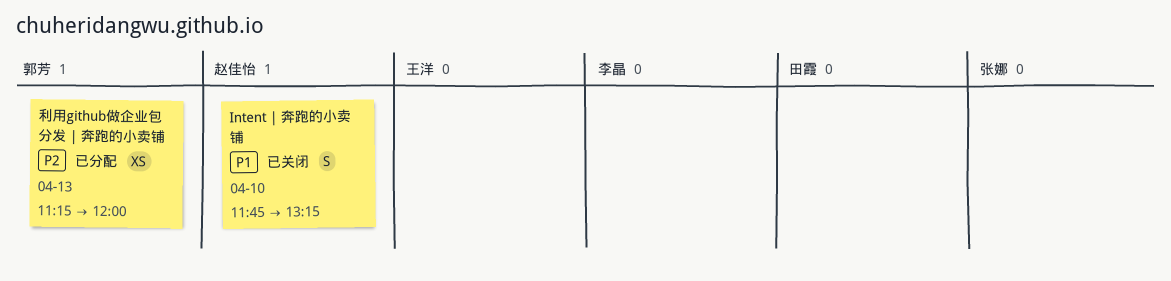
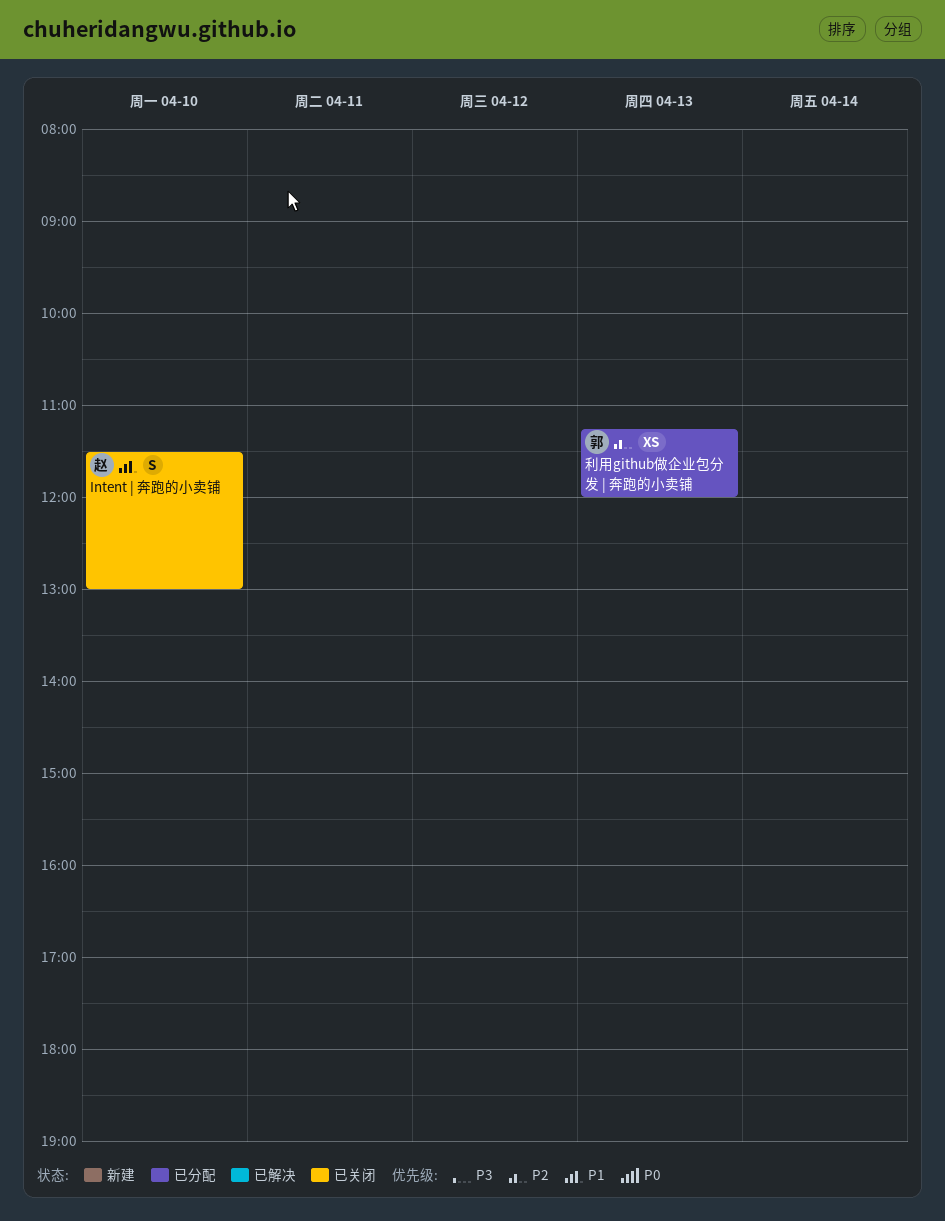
Intent | 奔跑的小卖铺, begins: 11:45 -> 11:30
Intent | 奔跑的小卖铺, ends: 13:15 -> 13:00

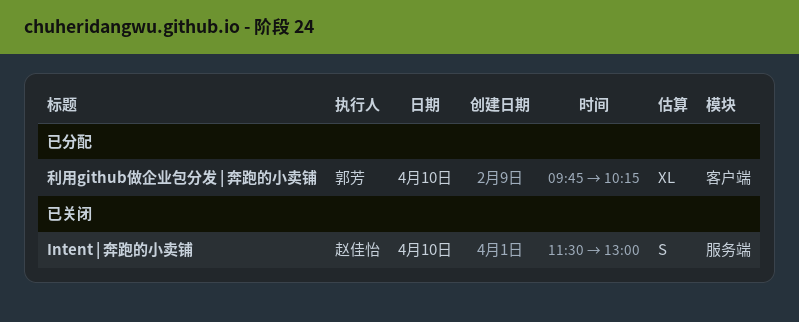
利用github做企业包分发 | 奔跑的小卖铺, estimate: XS -> XL
利用github做企业包分发 | 奔跑的小卖铺, day: Apr 13 -> Apr 10
利用github做企业包分发 | 奔跑的小卖铺, begins: 11:15 -> 09:45
利用github做企业包分发 | 奔跑的小卖铺, ends: 12:00 -> 10:15

